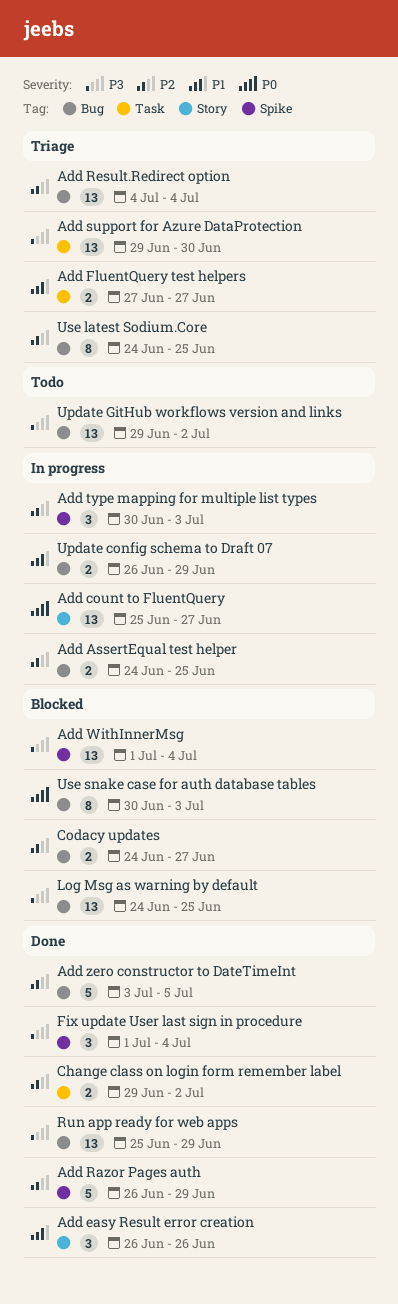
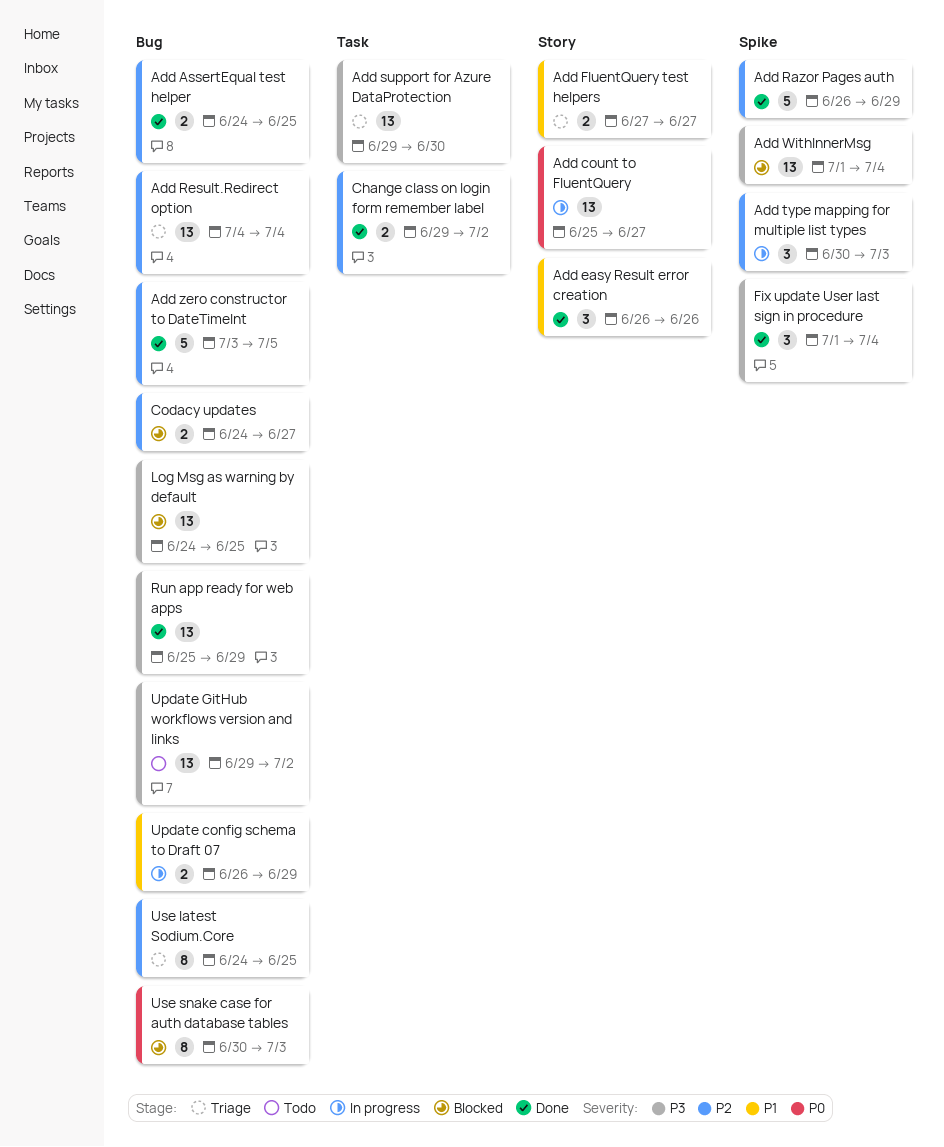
Add AssertEqual test helper, status: In progress -> Done
Add FluentQuery test helpers, label: Task -> Story

